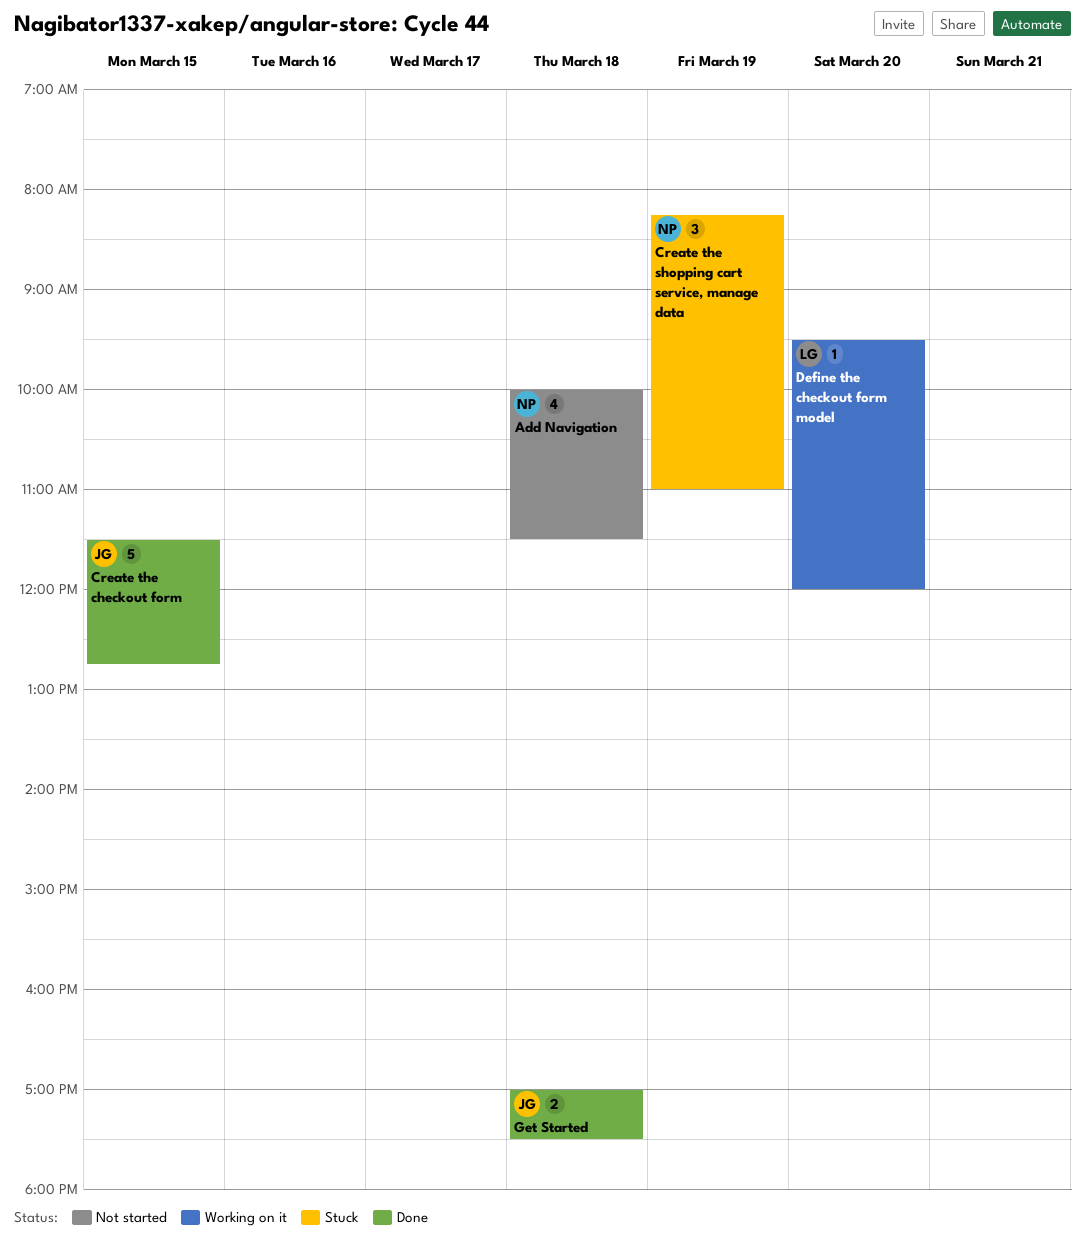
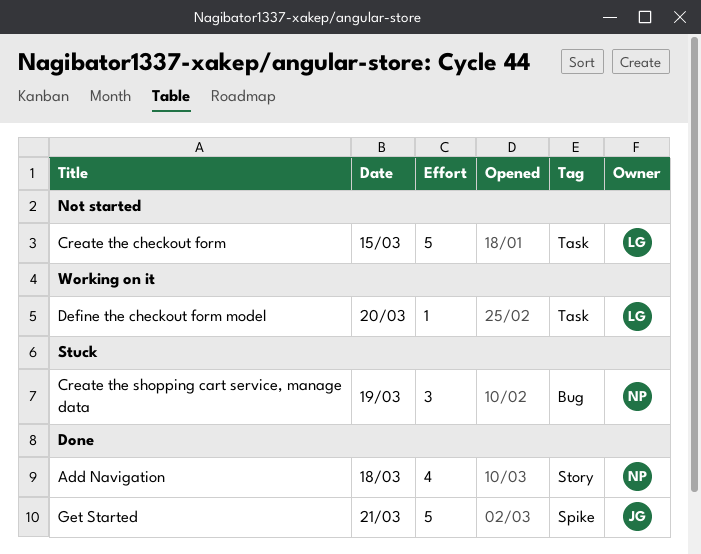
Add Navigation, status: Not started -> Done
Create the checkout form, status: Done -> Not started
Create the checkout form, owner: JG -> LG
Get Started, estimate: 2 -> 5
Get Started, day: Mar 18 -> Mar 21

